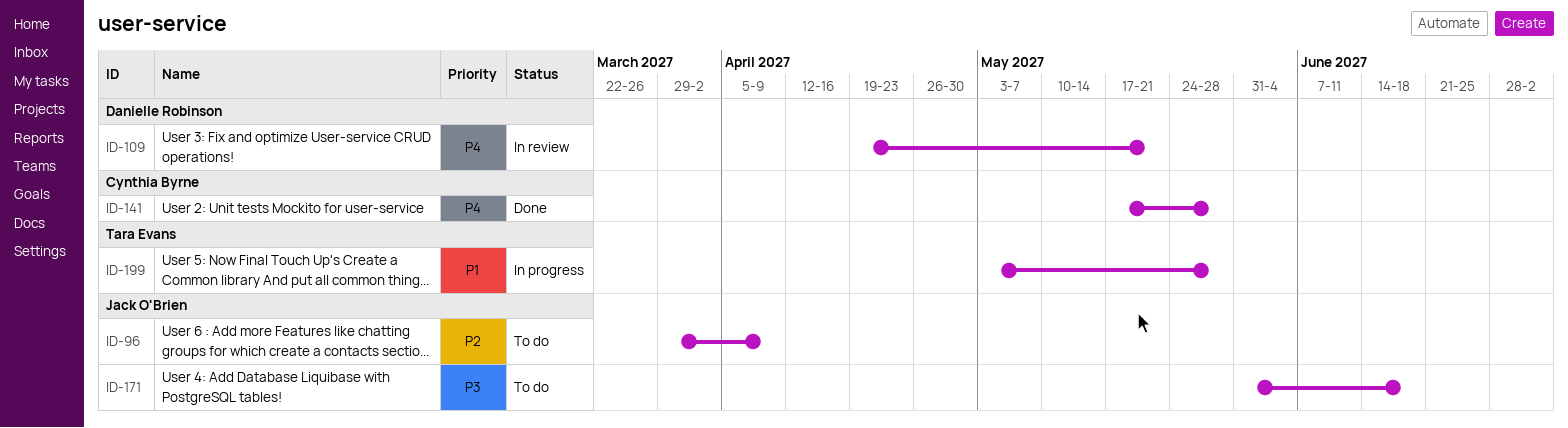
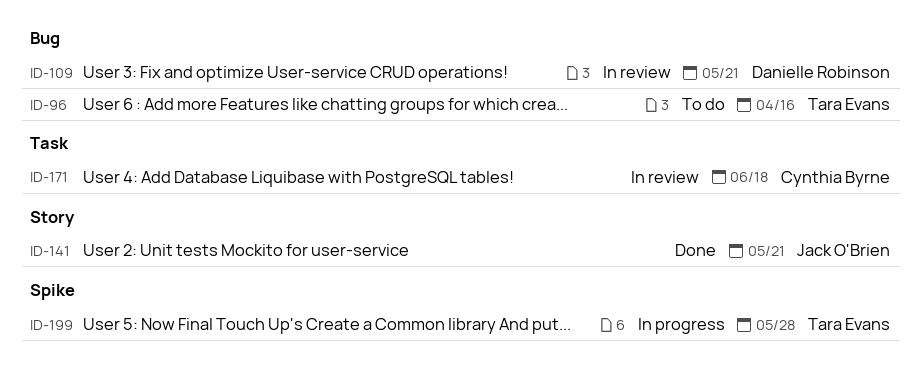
ID-96, owner: Jack O'Brien -> Tara Evans
ID-96, due: Apr 9 -> Apr 16
ID-141, owner: Cynthia Byrne -> Jack O'Brien
ID-141, due: May 28 -> May 21
ID-171, status: To do -> In review
ID-171, owner: Jack O'Brien -> Cynthia Byrne

